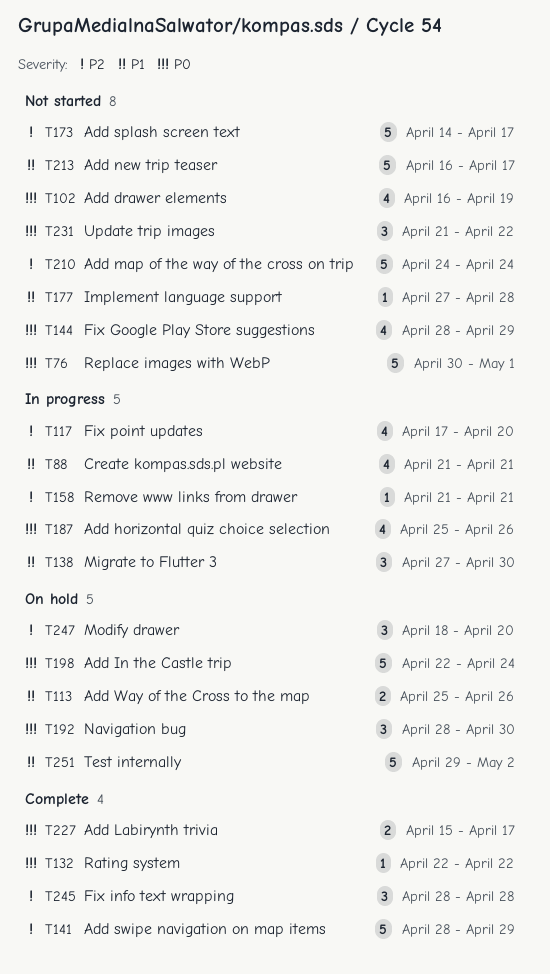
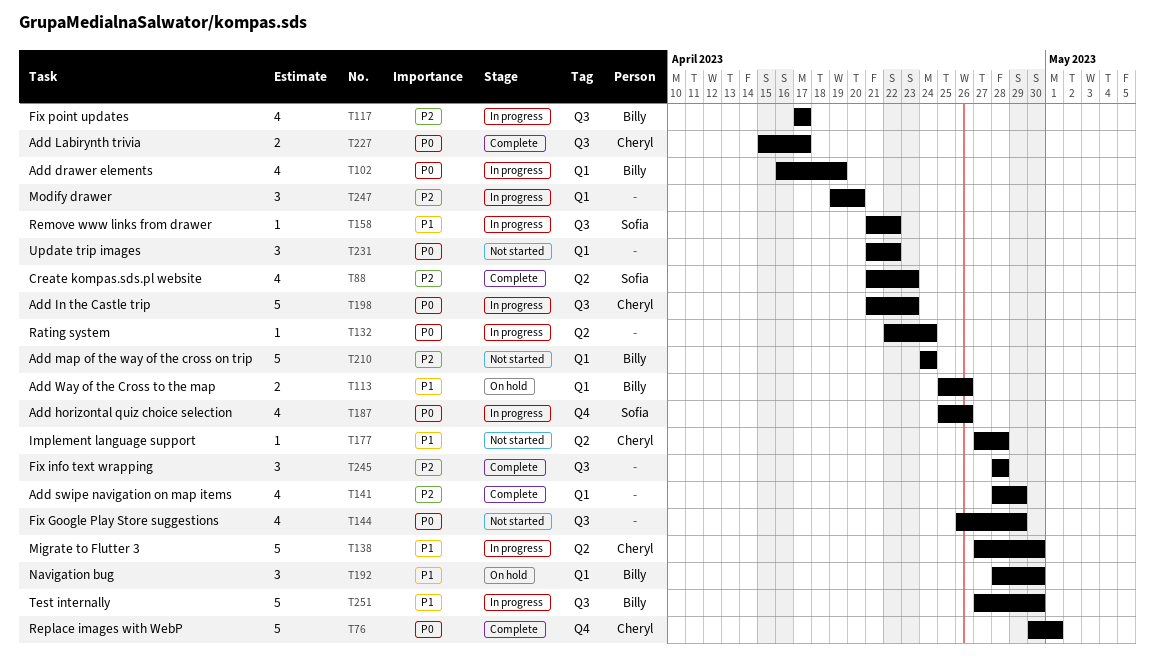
T76, status: Not started -> Complete
T88, status: In progress -> Complete
T88, priority: P1 -> P2
T88, due: Apr 21 -> Apr 23
T102, status: Not started -> In progress
T117, due: Apr 20 -> Apr 17
T132, status: Complete -> In progress
T132, due: Apr 22 -> Apr 24
T138, estimate: 3 -> 5
T141, estimate: 5 -> 4
T144, start: Apr 28 -> Apr 26
T158, priority: P2 -> P1
T158, due: Apr 21 -> Apr 22
T173: present -> none
T192, priority: P0 -> P1
T198, status: On hold -> In progress
T198, start: Apr 22 -> Apr 21
T198, due: Apr 24 -> Apr 23
T213: present -> none
T247, status: On hold -> In progress
T247, start: Apr 18 -> Apr 19
T251, status: On hold -> In progress
T251, start: Apr 29 -> Apr 27
T251, due: May 2 -> Apr 30

